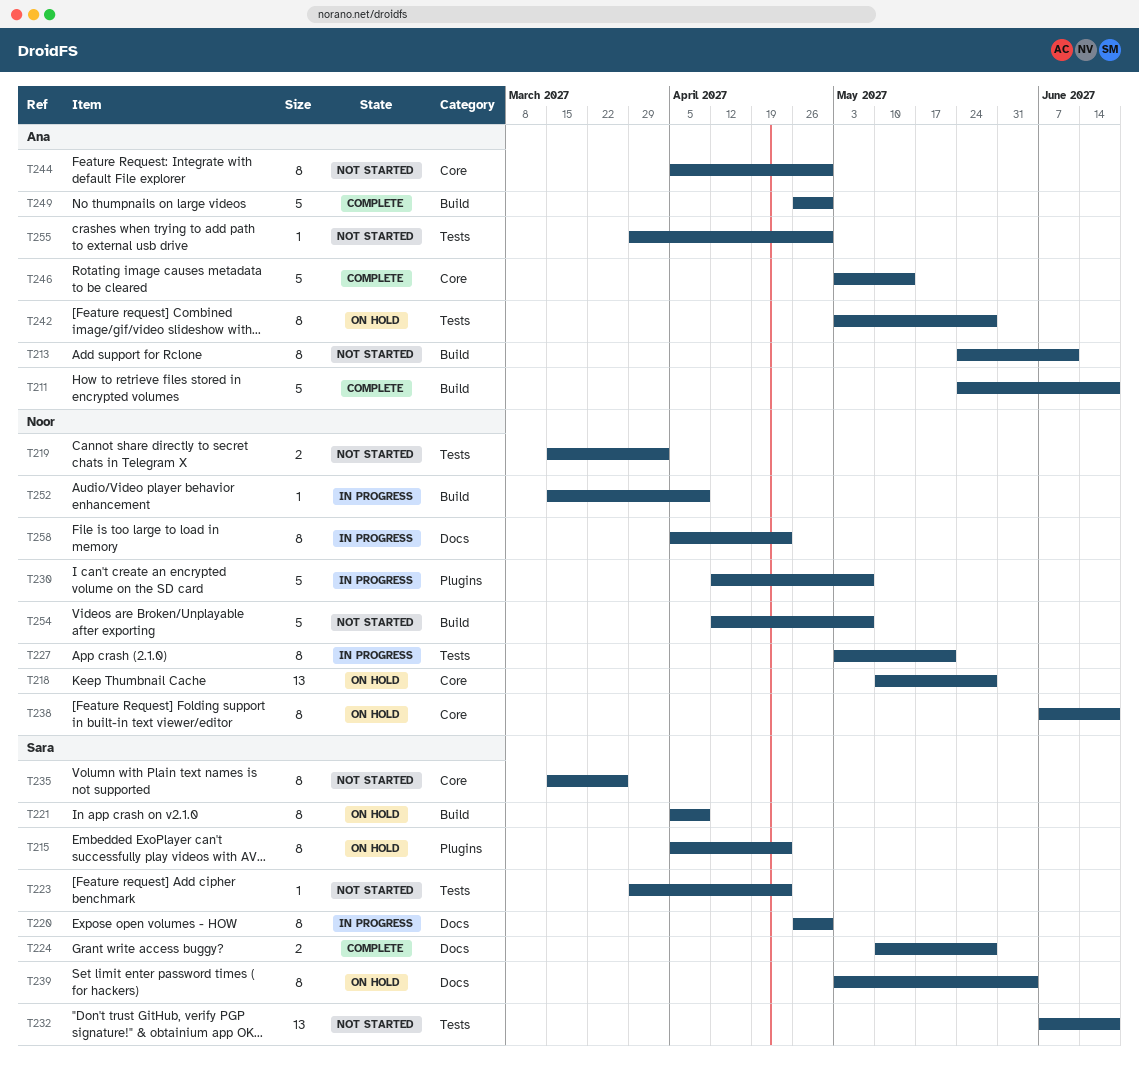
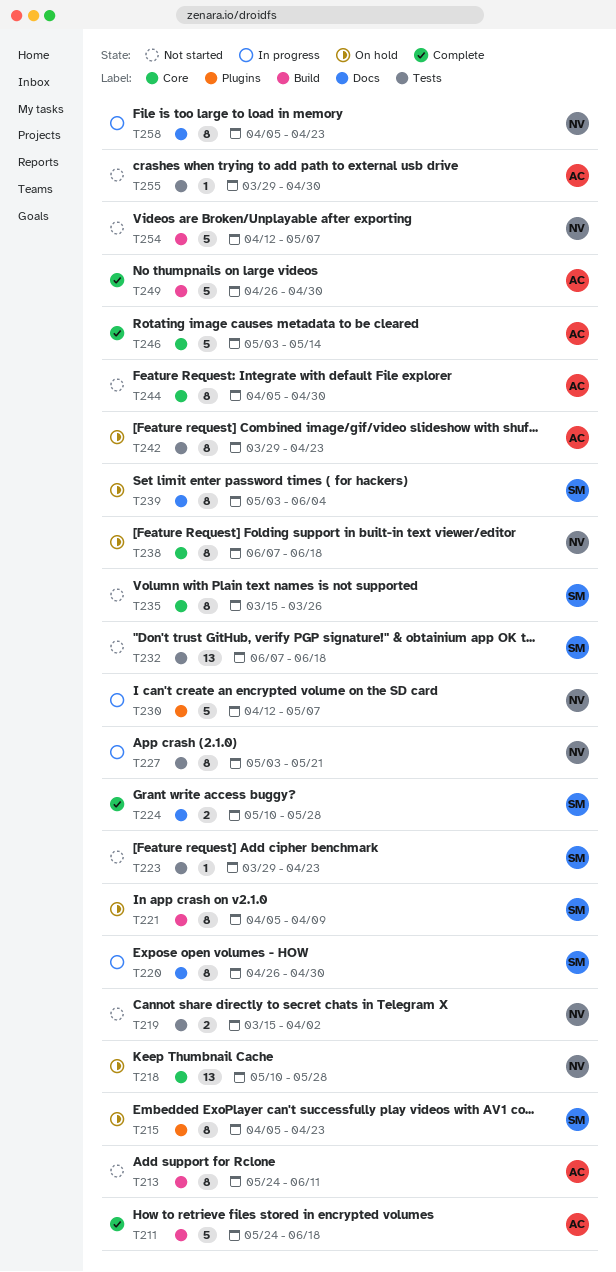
T242, start: May 3 -> Mar 29
T242, due: May 28 -> Apr 23
T252: present -> none

